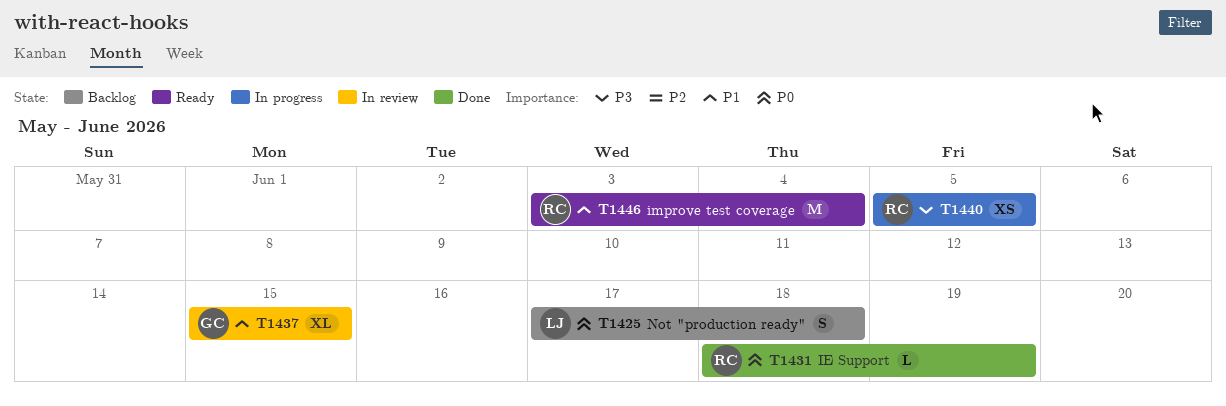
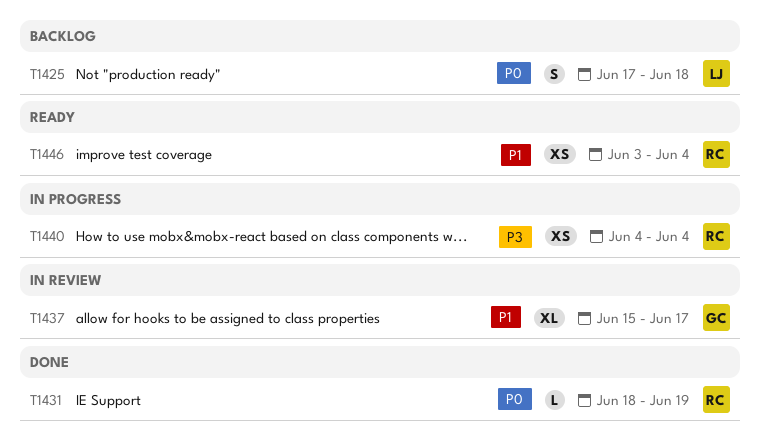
T1437, due: Jun 15 -> Jun 17
T1440, start: Jun 5 -> Jun 4
T1440, due: Jun 5 -> Jun 4
T1446, estimate: M -> XS

